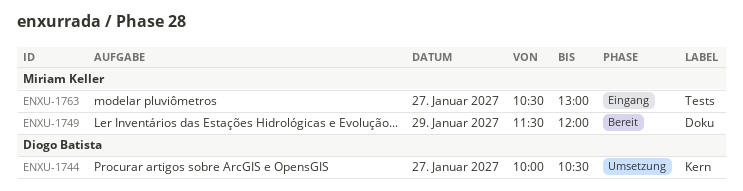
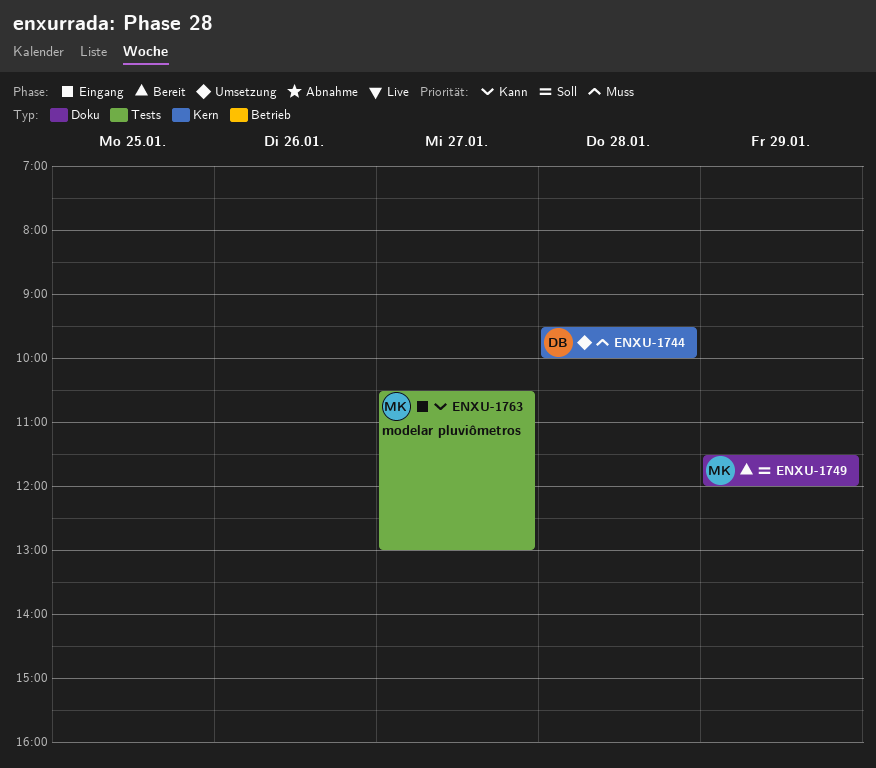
ENXU-1744, day: Jan 27 -> Jan 28
ENXU-1744, begins: 10:00 -> 09:30
ENXU-1744, ends: 10:30 -> 10:00

